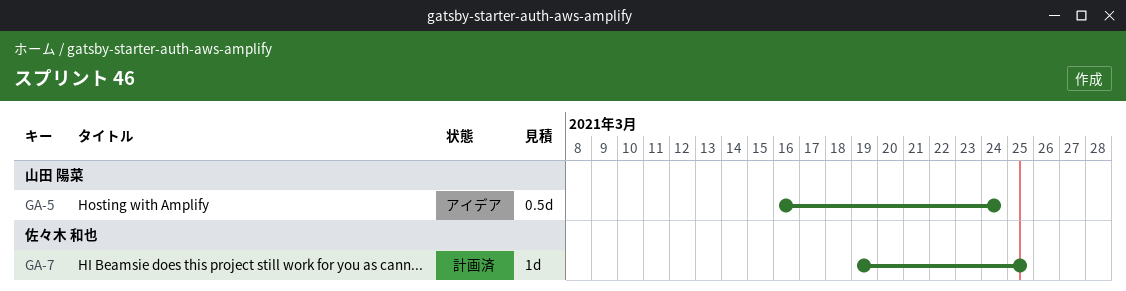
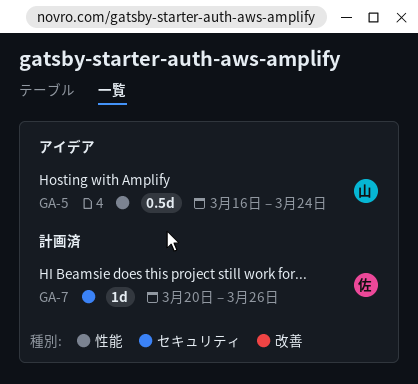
GA-7, start: Mar 19 -> Mar 20
GA-7, due: Mar 25 -> Mar 26

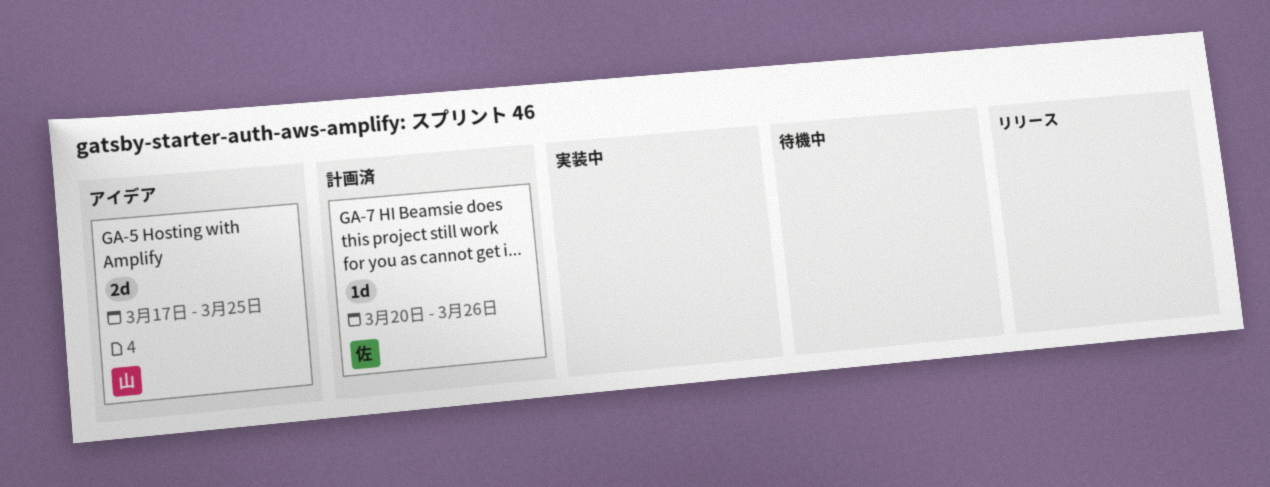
GA-5, estimate: 0.5d -> 2d
GA-5, start: Mar 16 -> Mar 17
GA-5, due: Mar 24 -> Mar 25

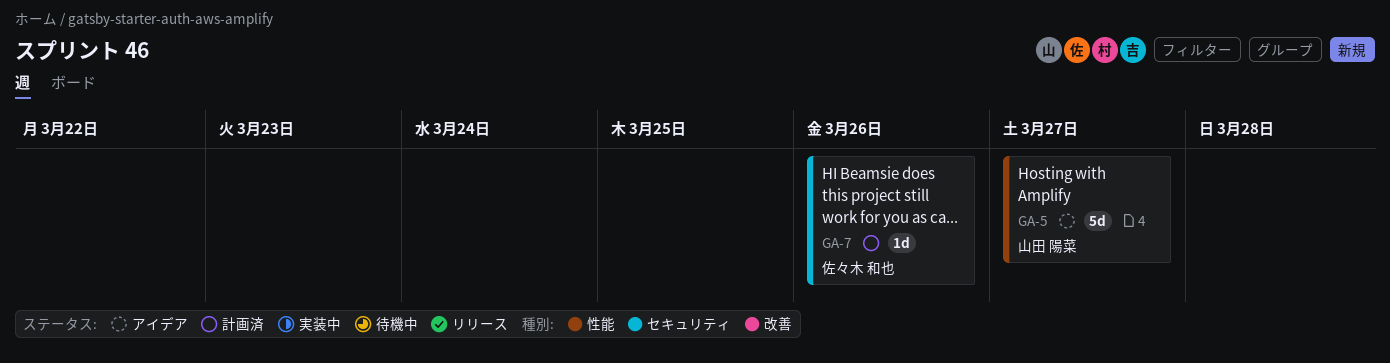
GA-5, estimate: 2d -> 5d
GA-5, due: Mar 25 -> Mar 27

